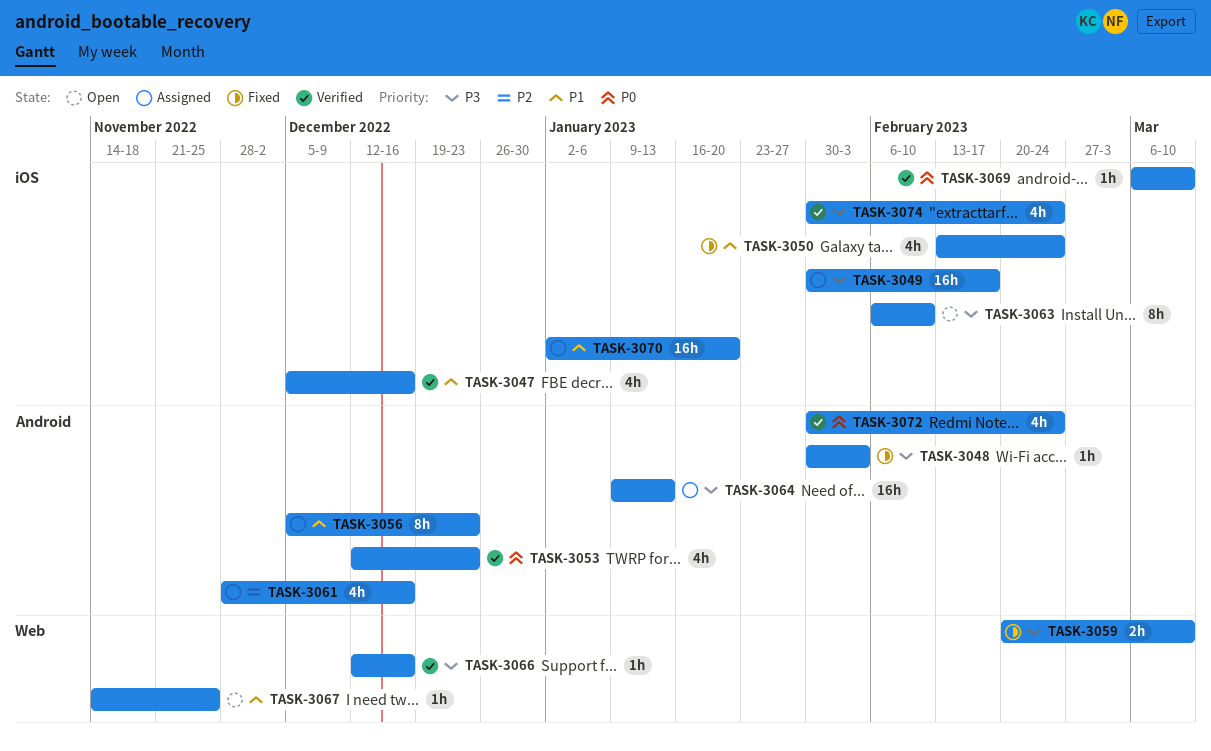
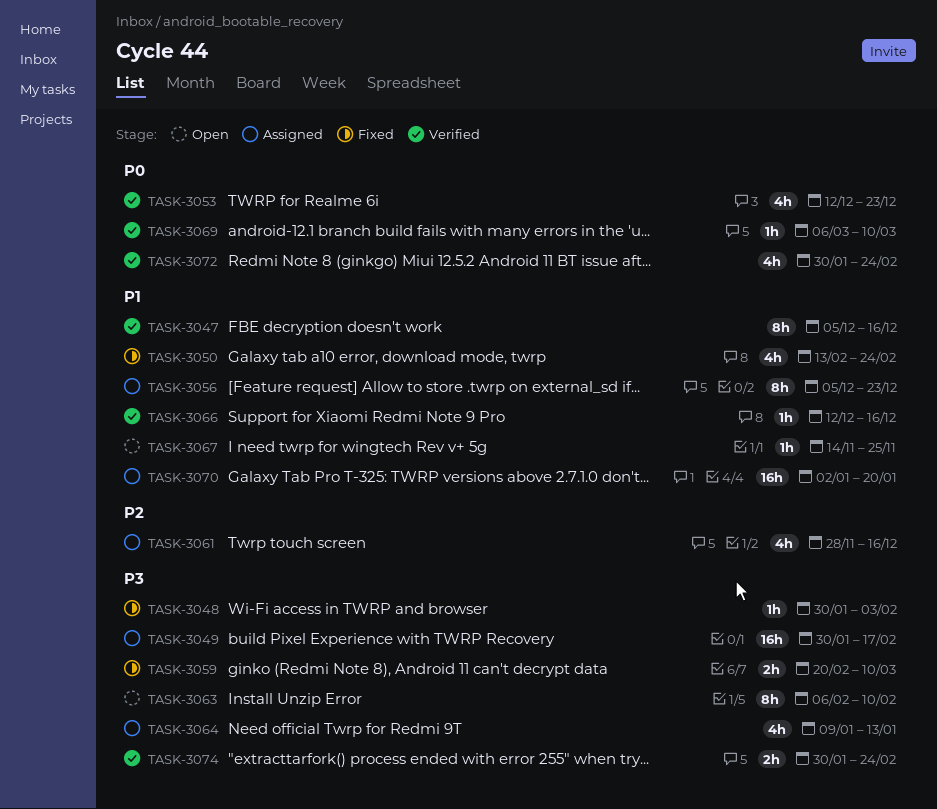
TASK-3047, estimate: 4h -> 8h
TASK-3064, estimate: 16h -> 4h
TASK-3066, priority: P3 -> P1
TASK-3074, estimate: 4h -> 2h

